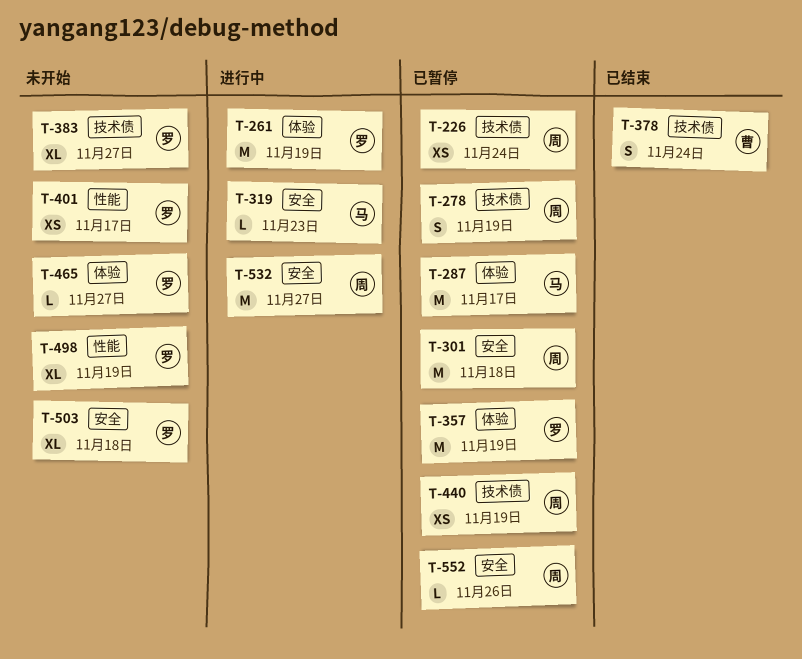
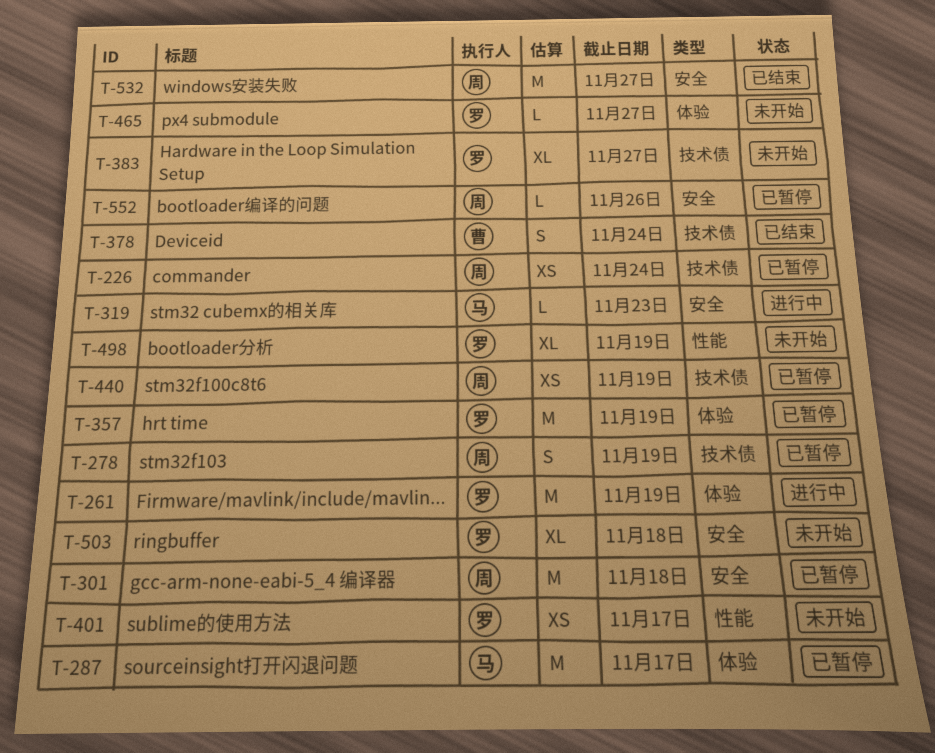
T-532, status: 进行中 -> 已结束

